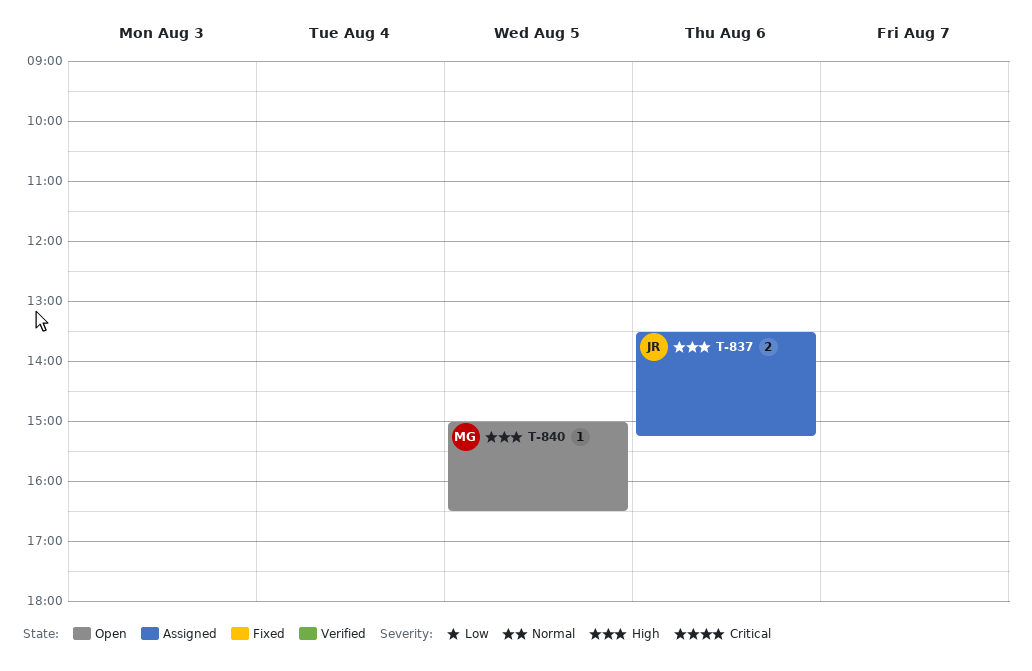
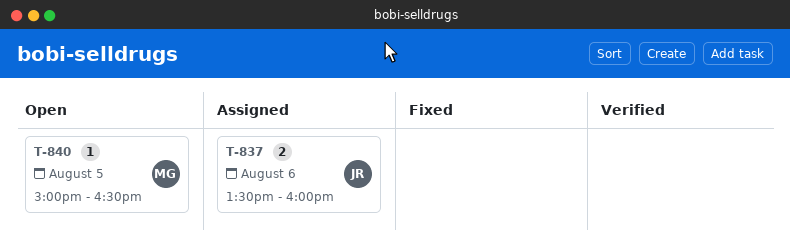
T-837, ends: 15:15 -> 16:00

